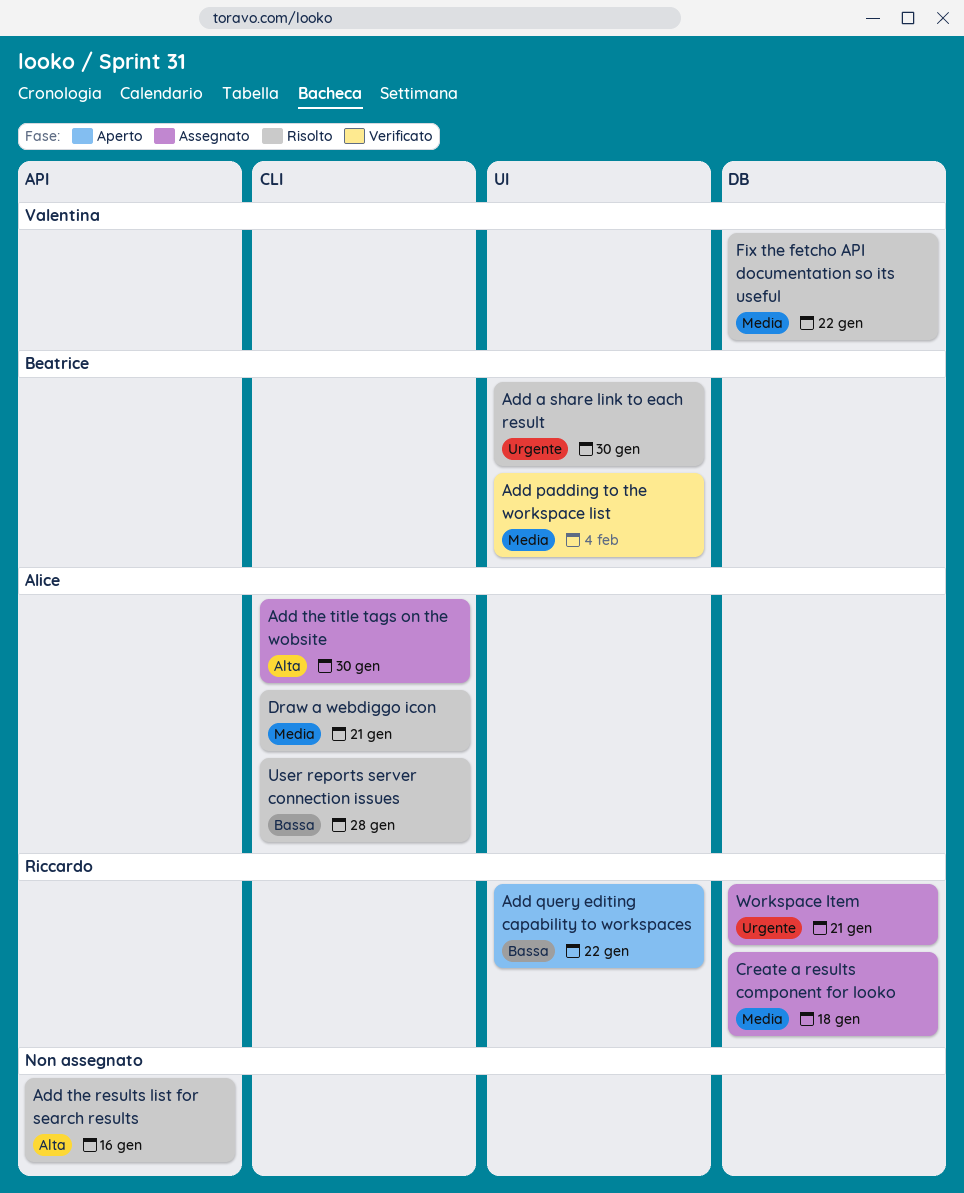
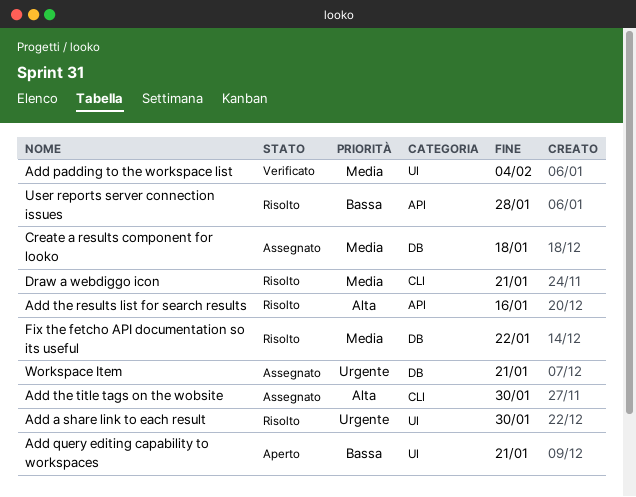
Add query editing capability to workspaces, due: Jan 22 -> Jan 21
User reports server connection issues, label: CLI -> API

